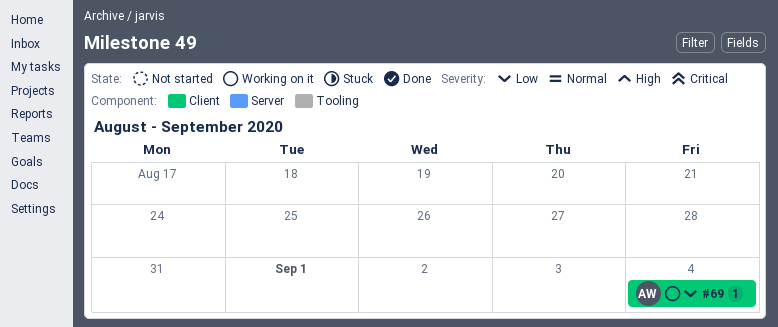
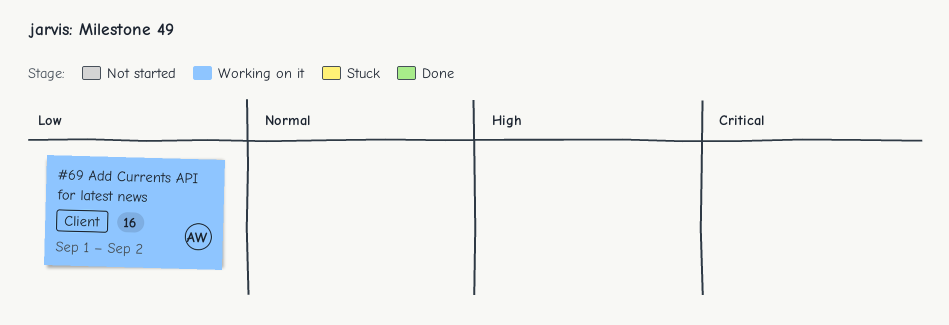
#69, estimate: 1 -> 16
#69, start: Sep 4 -> Sep 1
#69, due: Sep 4 -> Sep 2

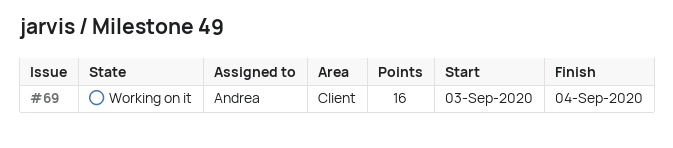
#69, start: Sep 1 -> Sep 3
#69, due: Sep 2 -> Sep 4

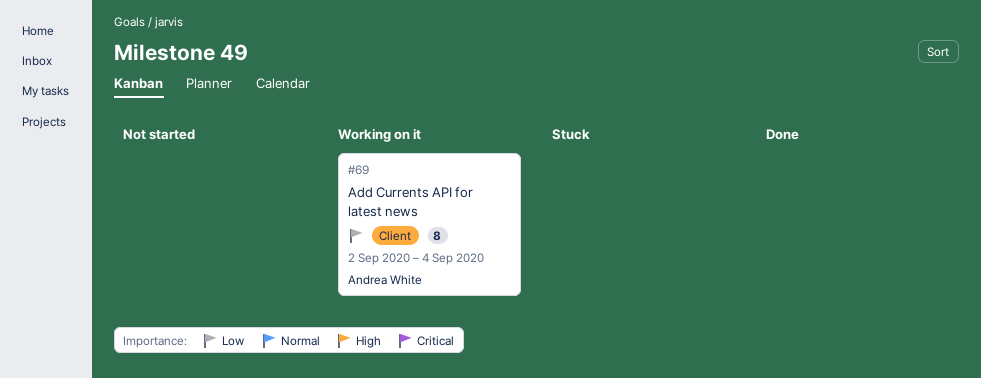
#69, estimate: 16 -> 8
#69, start: Sep 3 -> Sep 2

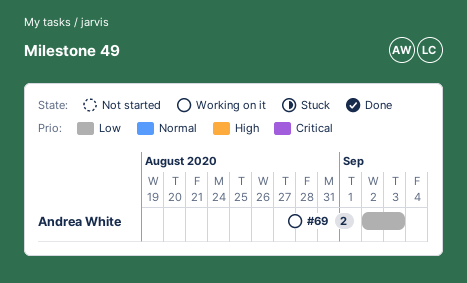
#69, estimate: 8 -> 2
#69, due: Sep 4 -> Sep 3

